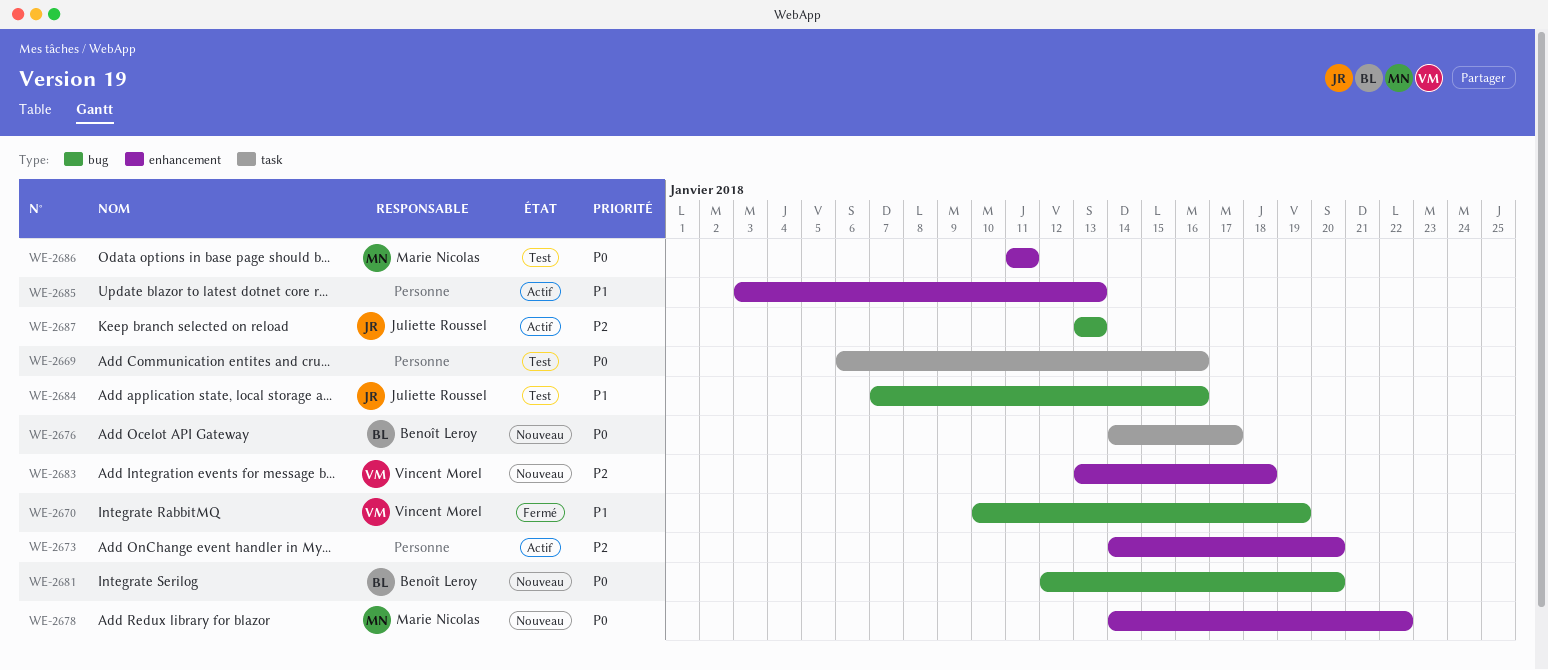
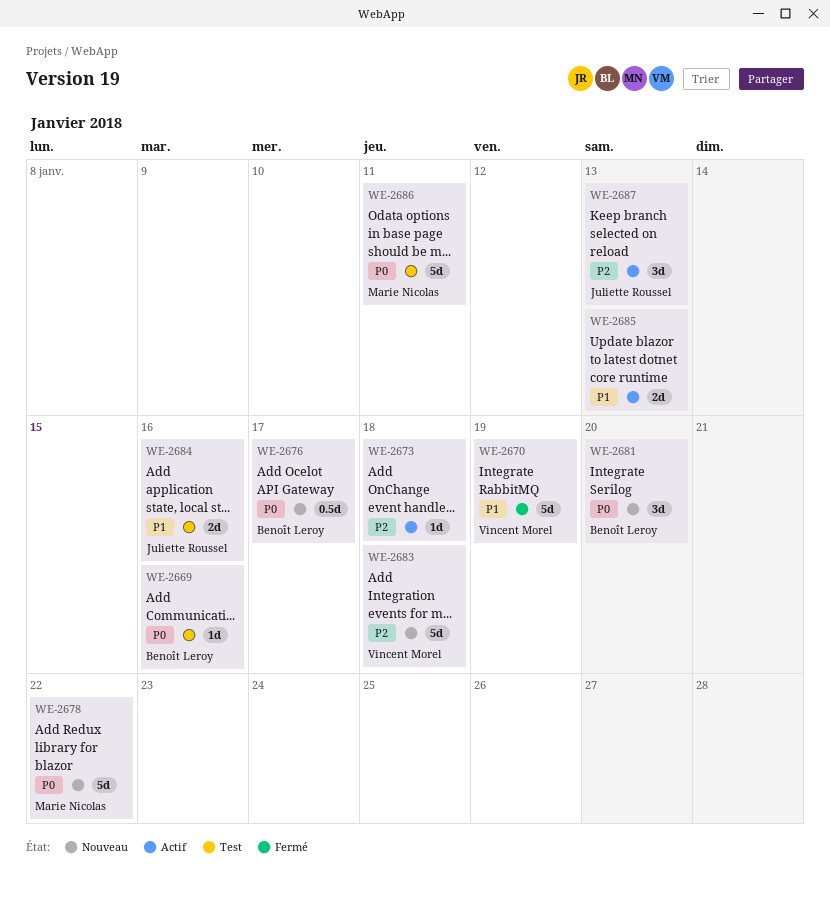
WE-2669, owner: none -> Benoît Leroy
WE-2673, due: Jan 20 -> Jan 18

